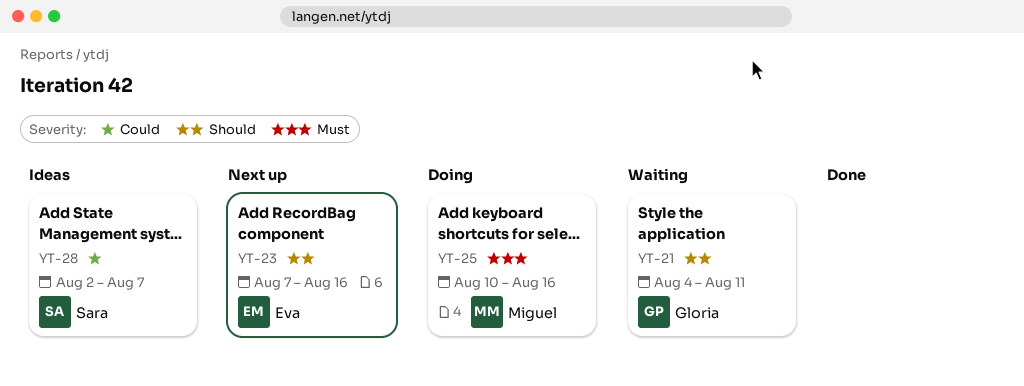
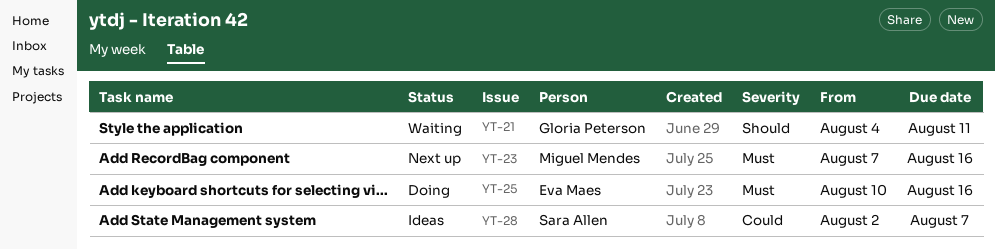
YT-23, owner: Eva Maes -> Miguel Mendes
YT-23, priority: Should -> Must
YT-25, owner: Miguel Mendes -> Eva Maes

